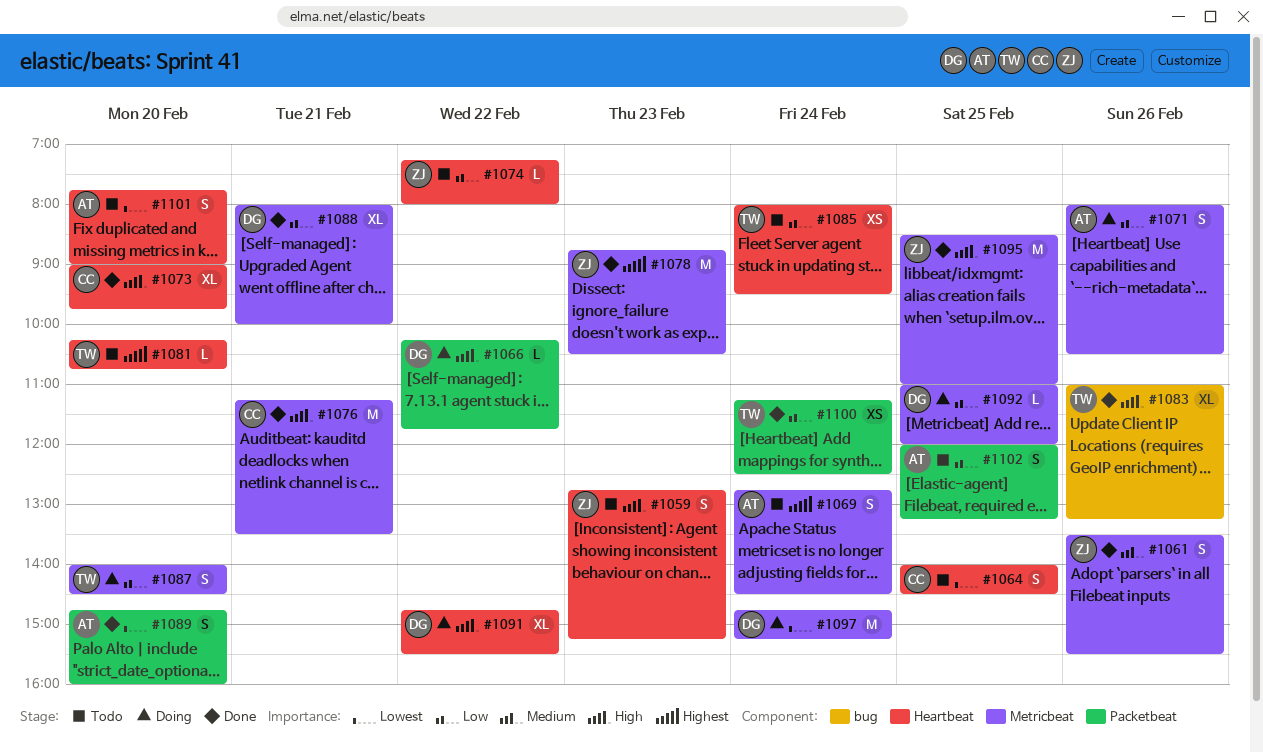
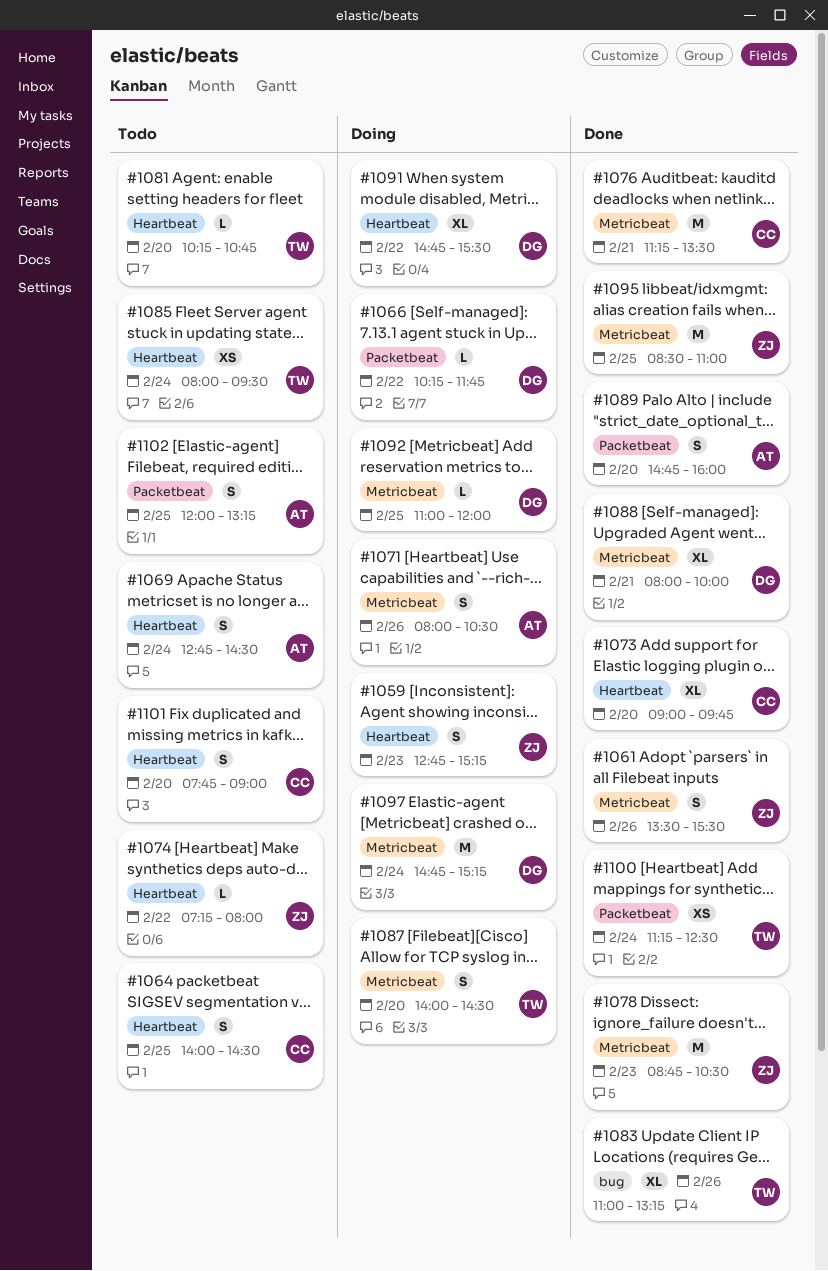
#1059, status: Todo -> Doing
#1069, label: Metricbeat -> Heartbeat
#1101, owner: AT -> CC

